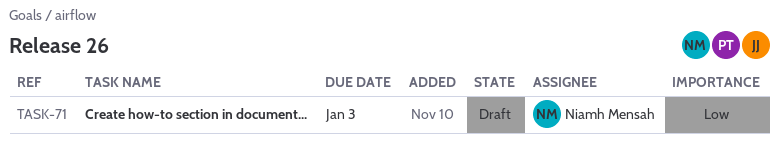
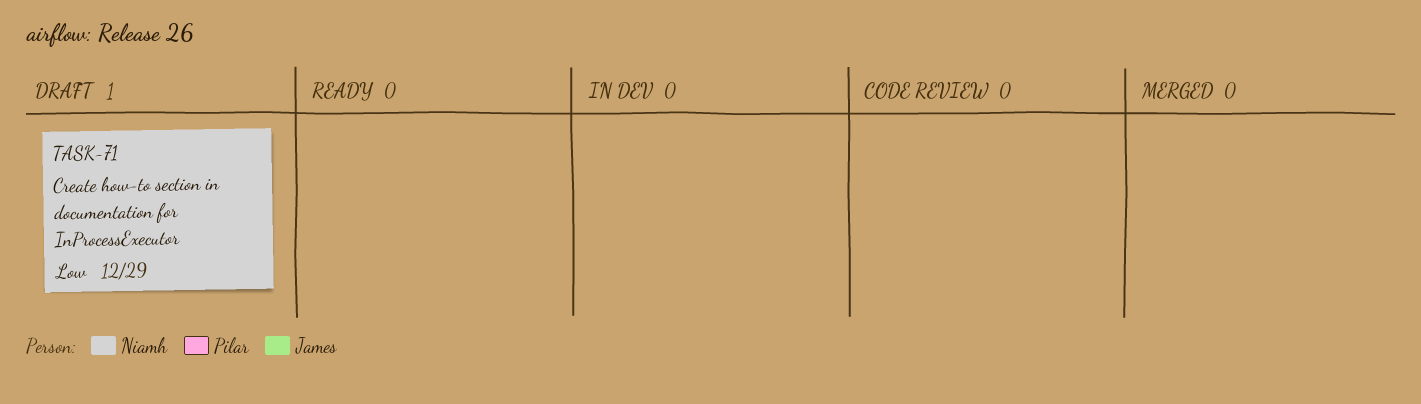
TASK-71, due: Jan 3 -> Dec 29

